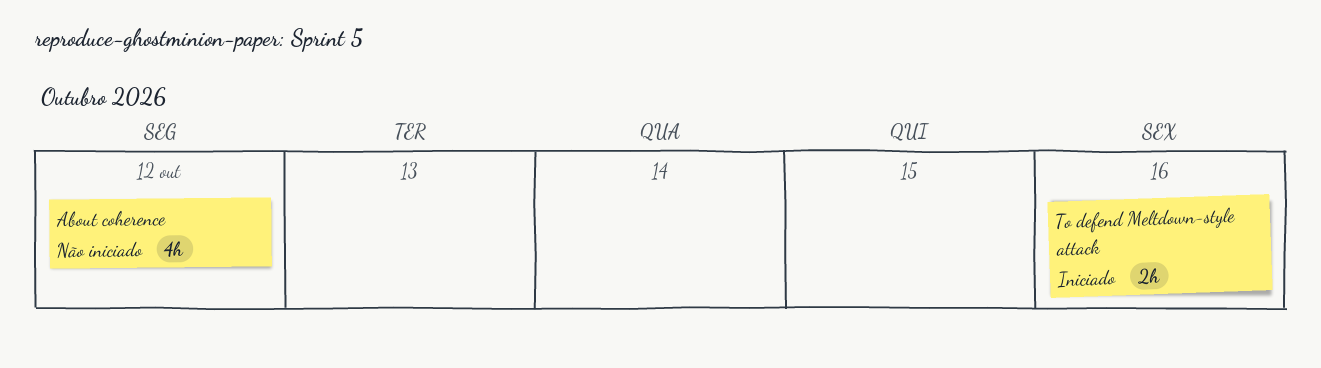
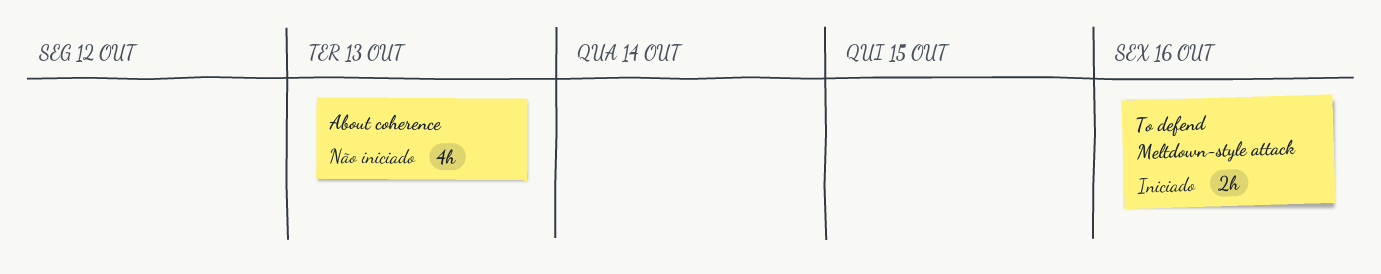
About coherence, due: Oct 12 -> Oct 13

